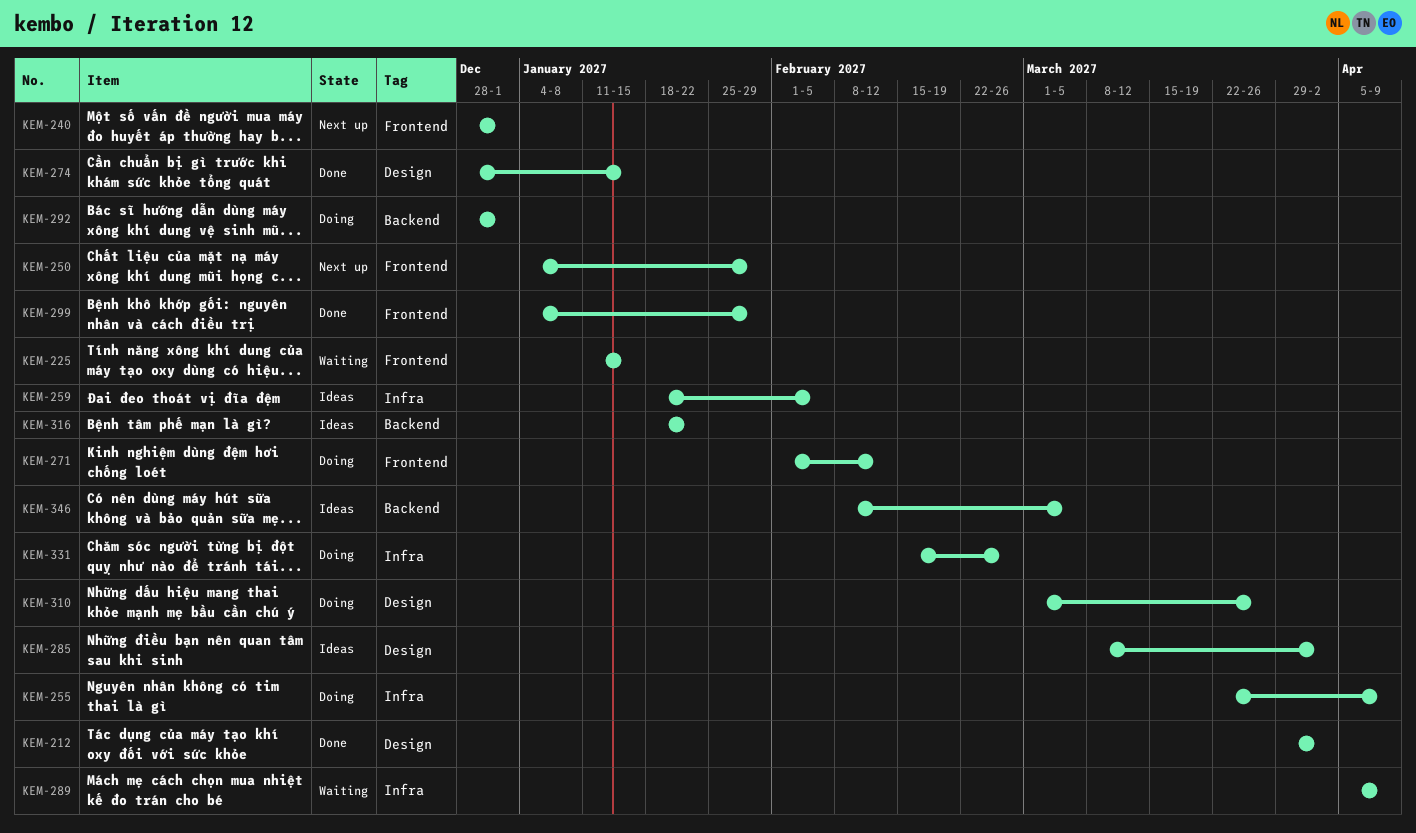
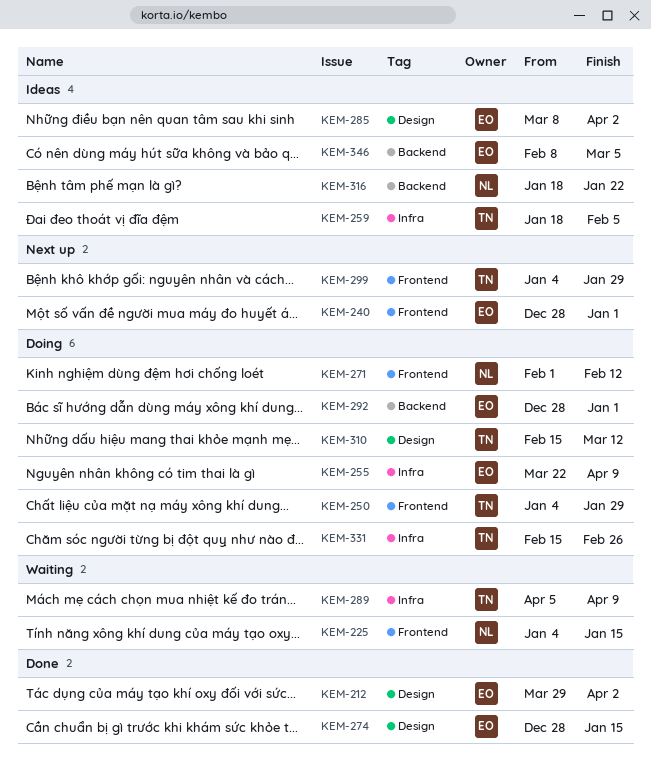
KEM-225, start: Jan 11 -> Jan 4
KEM-250, status: Next up -> Doing
KEM-299, status: Done -> Next up
KEM-310, start: Mar 1 -> Feb 15
KEM-310, due: Mar 26 -> Mar 12

